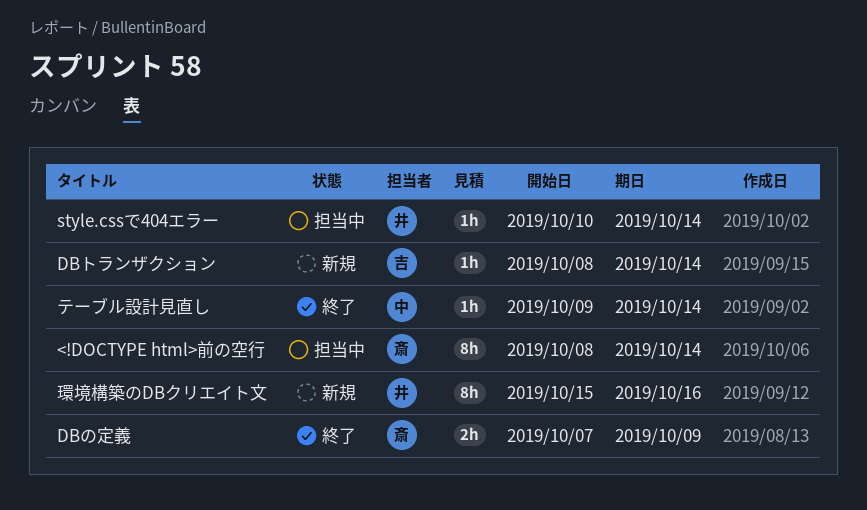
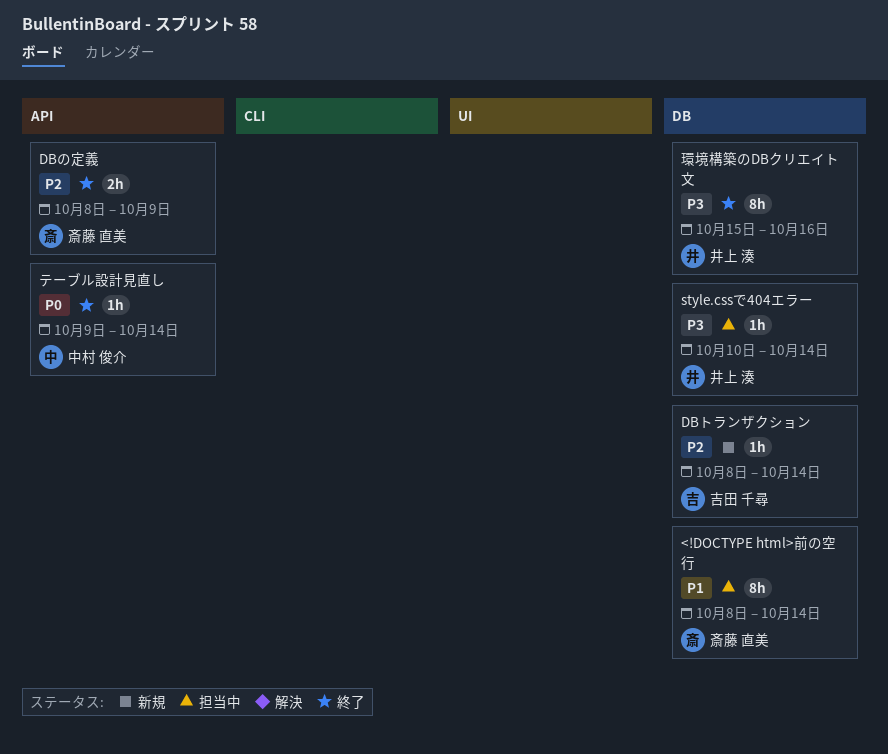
DBの定義, start: Oct 7 -> Oct 8
環境構築のDBクリエイト文, status: 新規 -> 終了

